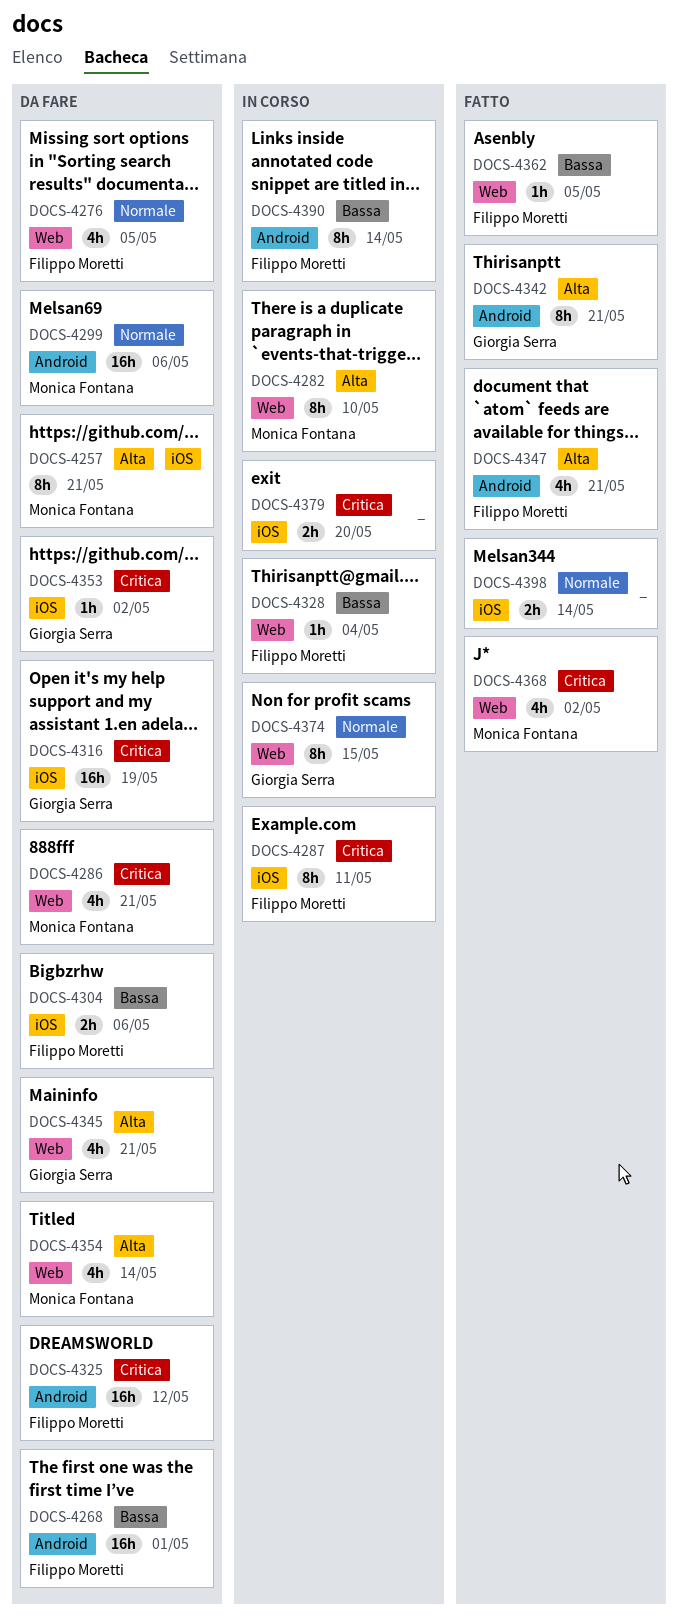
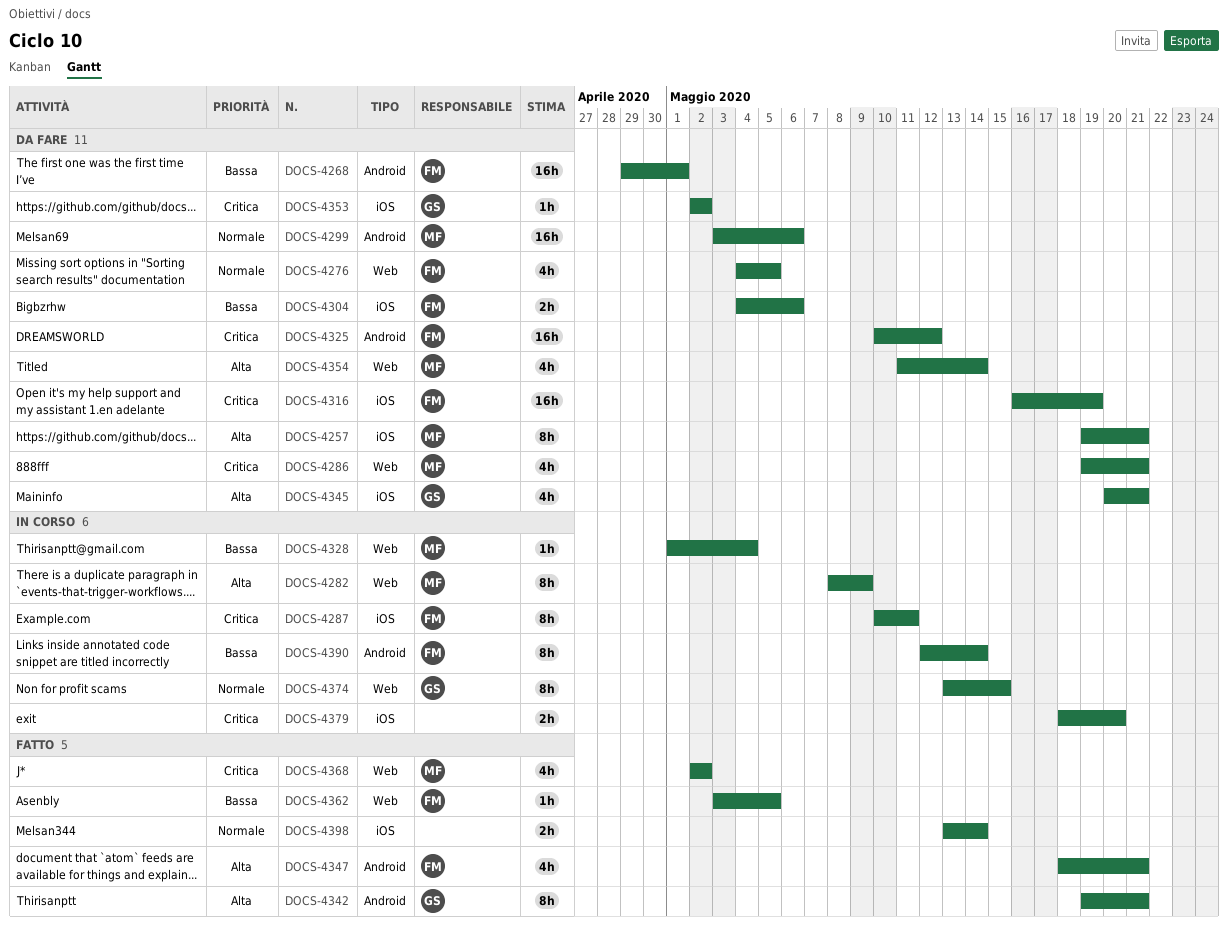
DOCS-4282, due: May 10 -> May 9
DOCS-4316, owner: Giorgia Serra -> Filippo Moretti
DOCS-4328, owner: Filippo Moretti -> Monica Fontana
DOCS-4345, label: Web -> iOS

